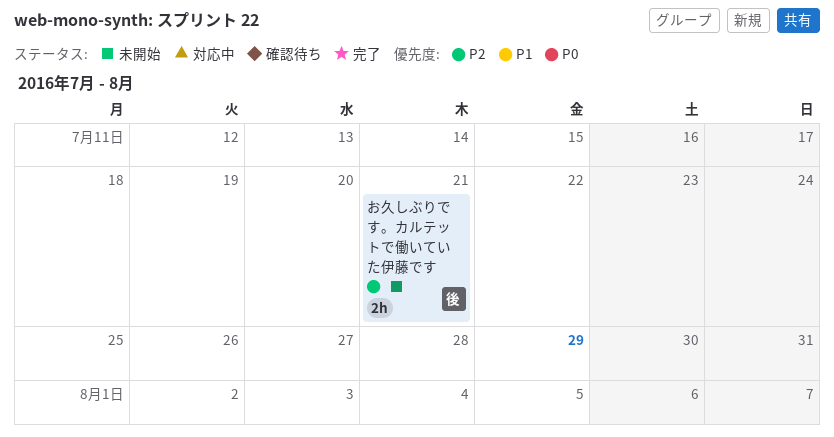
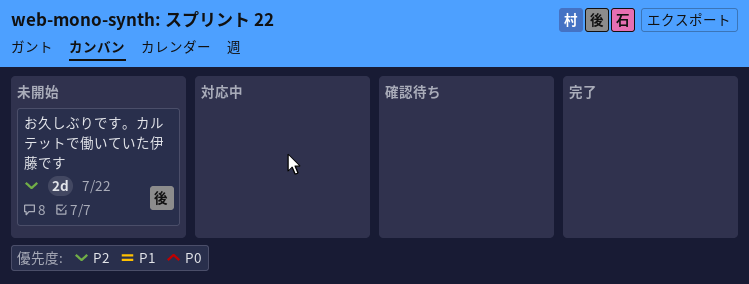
お久しぶりです。カルテットで働いていた伊藤です, estimate: 2h -> 2d
お久しぶりです。カルテットで働いていた伊藤です, due: Jul 21 -> Jul 22

